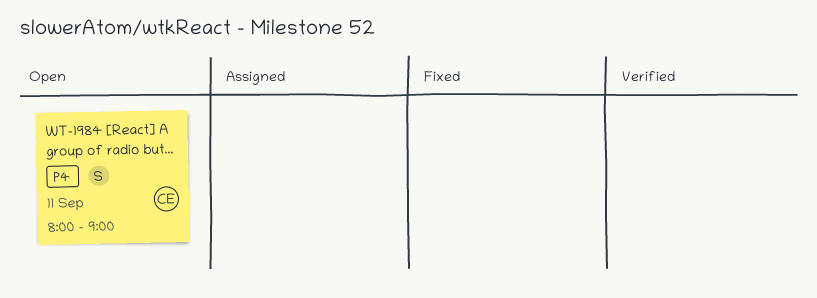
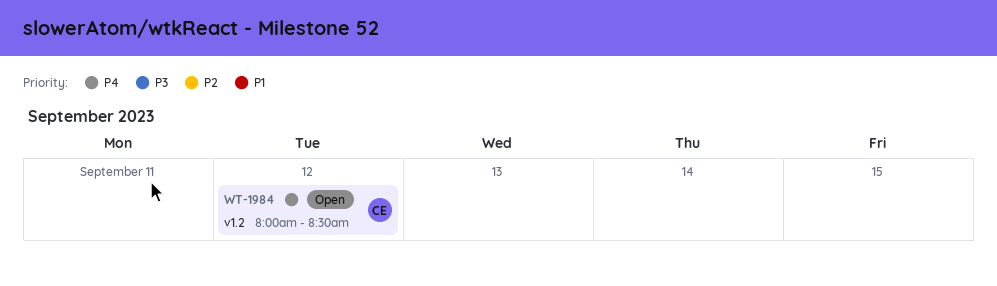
WT-1984, day: Sep 11 -> Sep 12
WT-1984, ends: 09:00 -> 08:30

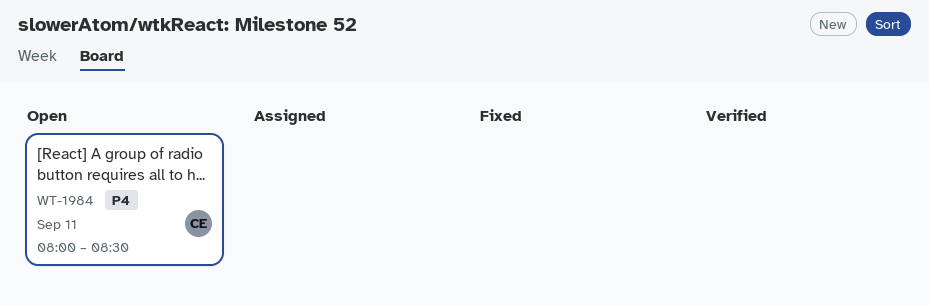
WT-1984, day: Sep 12 -> Sep 11

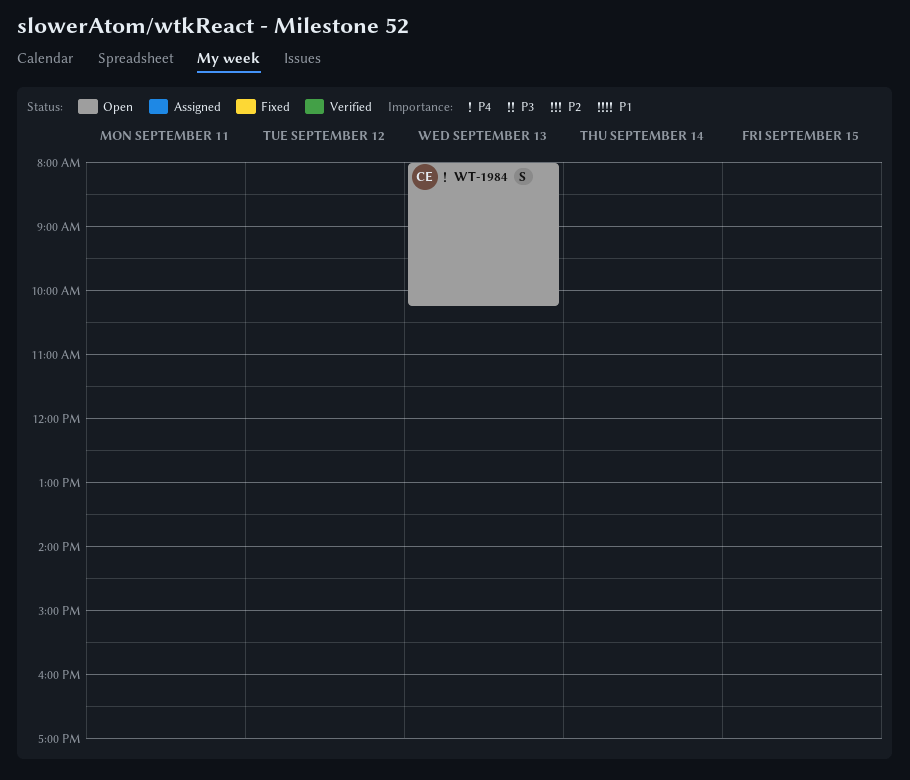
WT-1984, day: Sep 11 -> Sep 13
WT-1984, ends: 08:30 -> 10:15

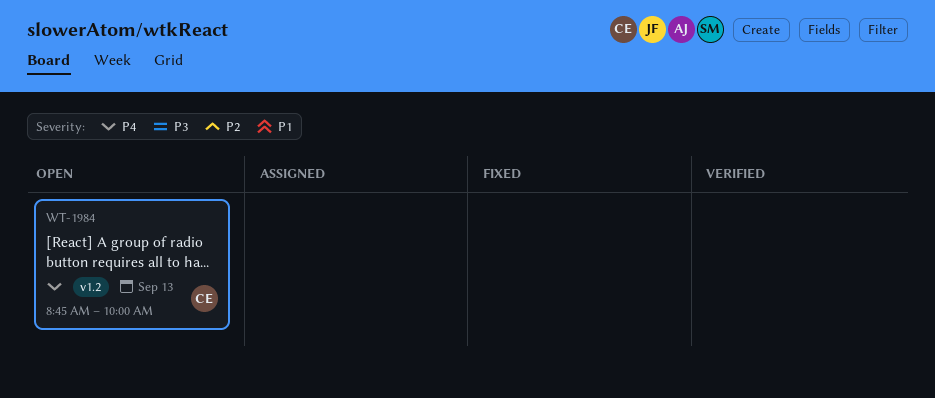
WT-1984, begins: 08:00 -> 08:45
WT-1984, ends: 10:15 -> 10:00

